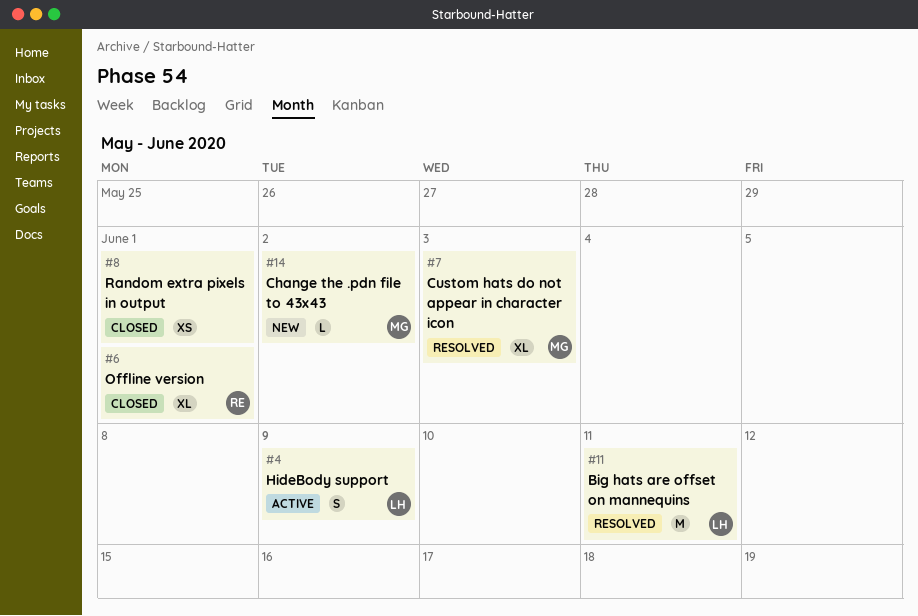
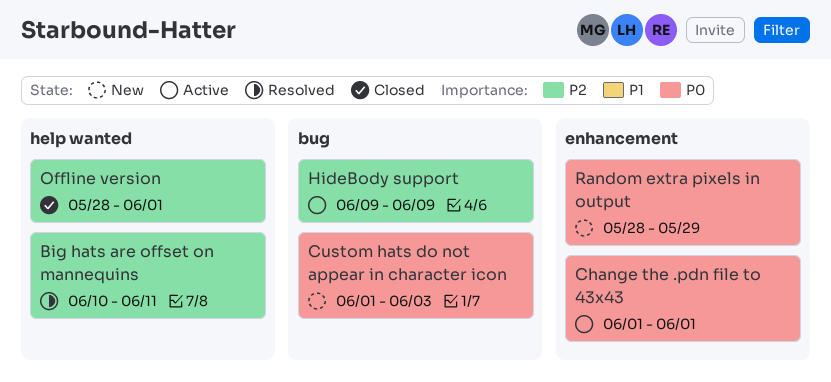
Change the .pdn file to 43x43, status: New -> Active
Change the .pdn file to 43x43, due: Jun 2 -> Jun 1
Custom hats do not appear in character icon, status: Resolved -> New
Random extra pixels in output, status: Closed -> New
Random extra pixels in output, due: Jun 1 -> May 29

